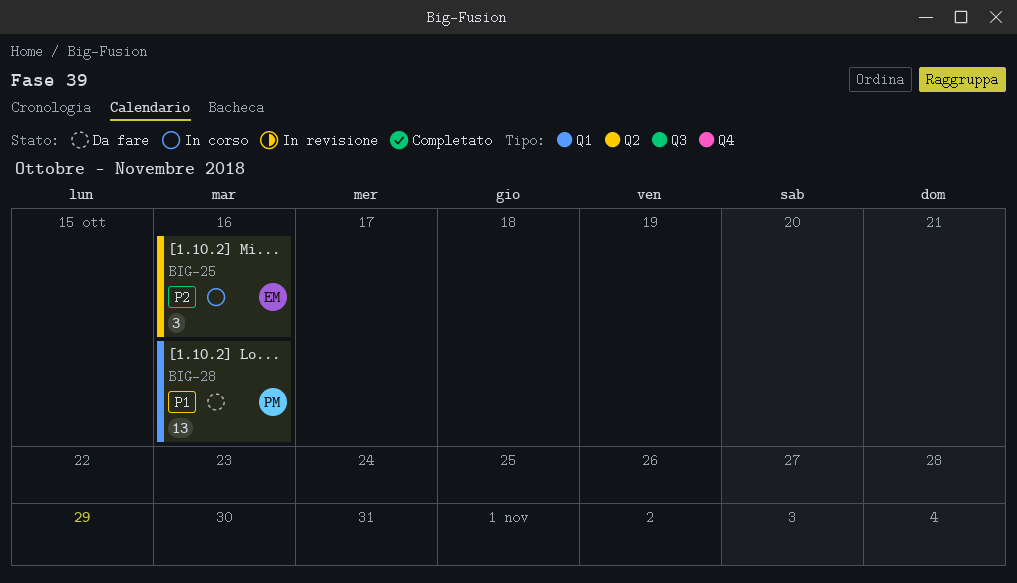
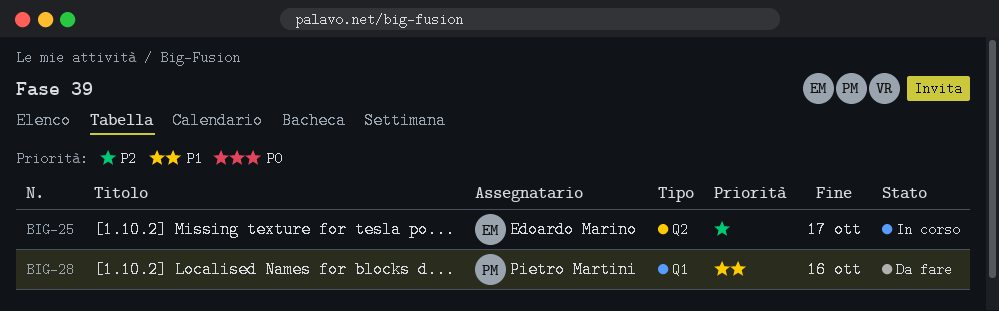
BIG-25, due: Oct 16 -> Oct 17

